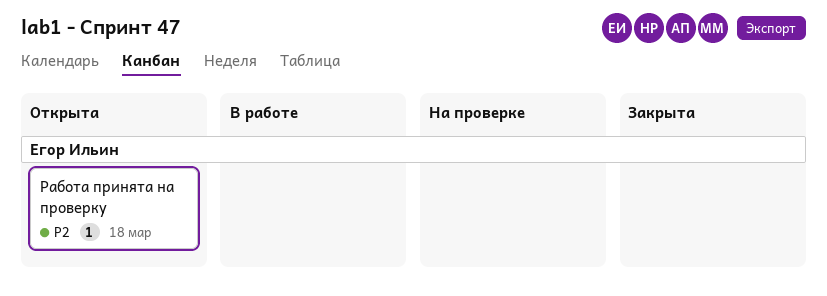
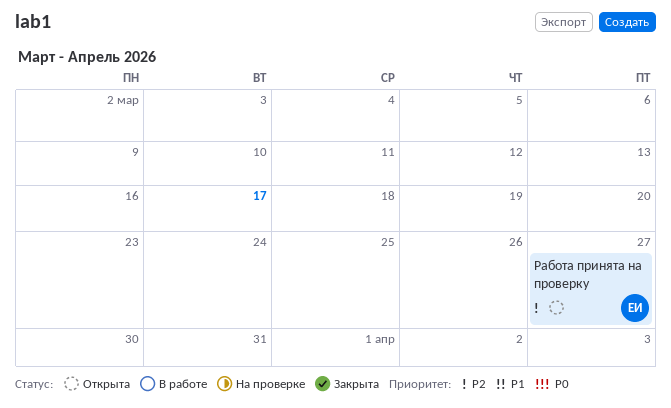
Работа принята на проверку, due: Mar 18 -> Mar 27

